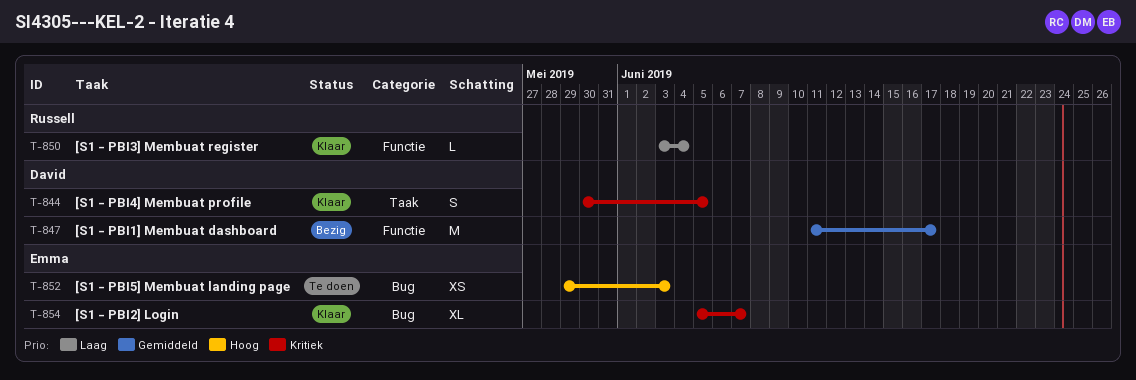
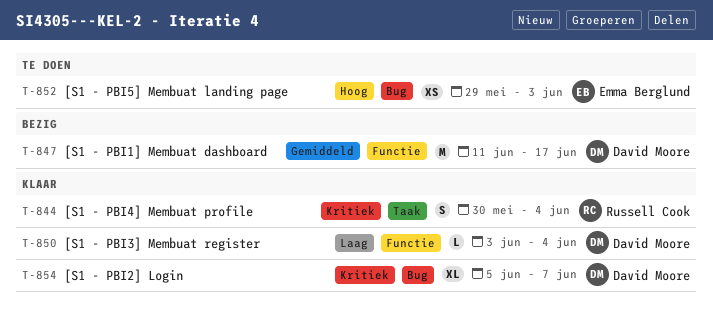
T-844, owner: David Moore -> Russell Cook
T-844, due: Jun 5 -> Jun 4
T-850, owner: Russell Cook -> David Moore
T-854, owner: Emma Berglund -> David Moore

